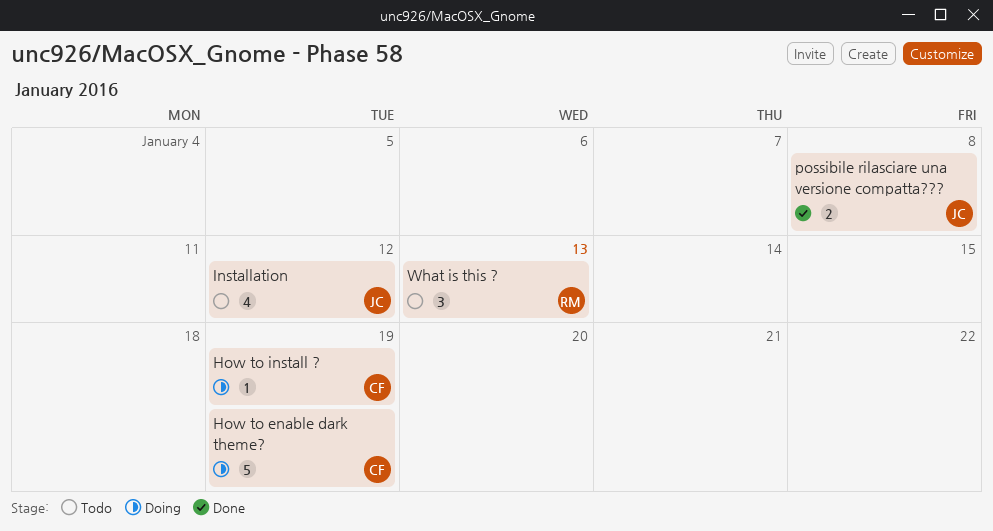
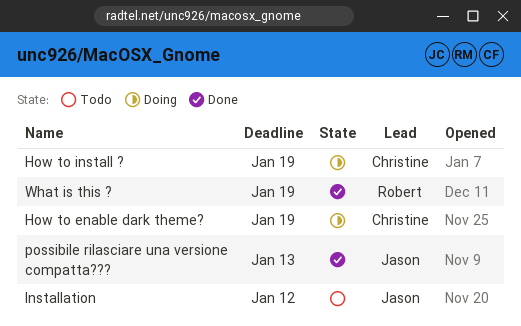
possibile rilasciare una versione compatta???, due: Jan 8 -> Jan 13
What is this ?, status: Todo -> Done
What is this ?, due: Jan 13 -> Jan 19

